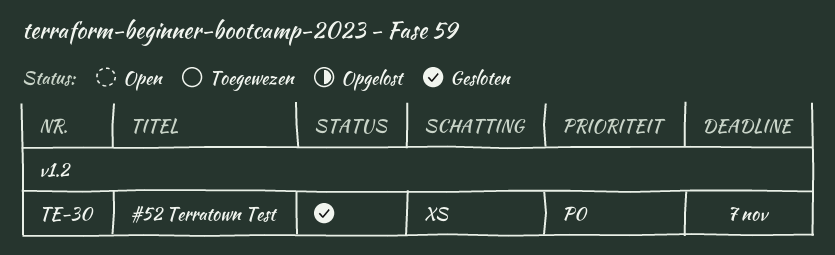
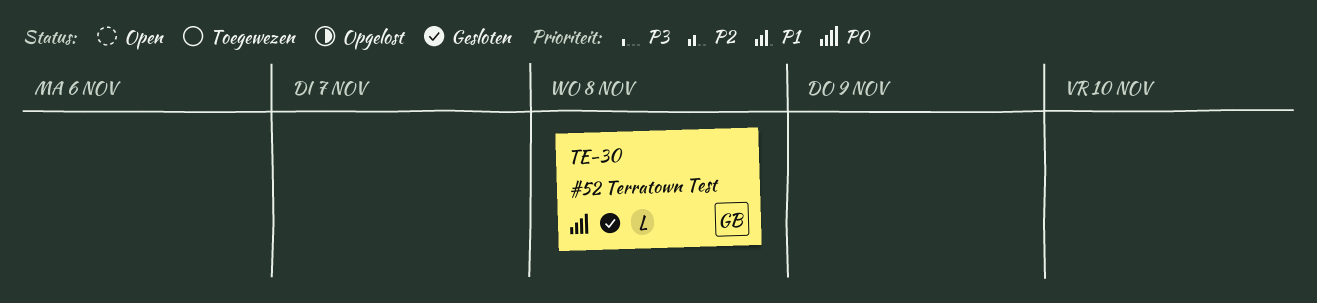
TE-30, estimate: XS -> L
TE-30, due: Nov 7 -> Nov 8

